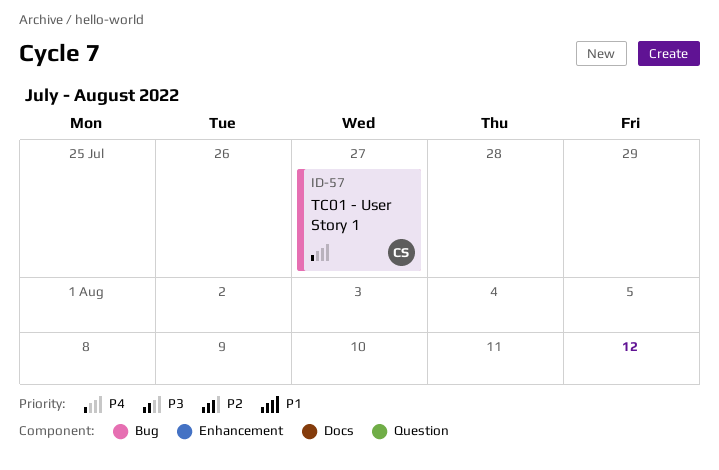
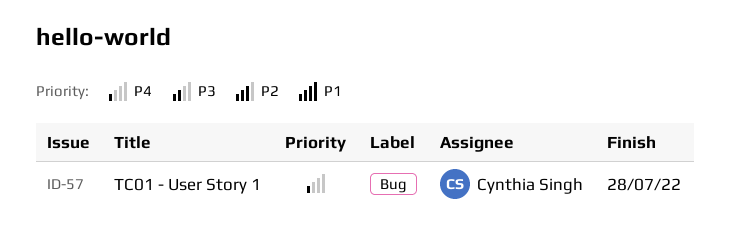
ID-57, due: Jul 27 -> Jul 28

